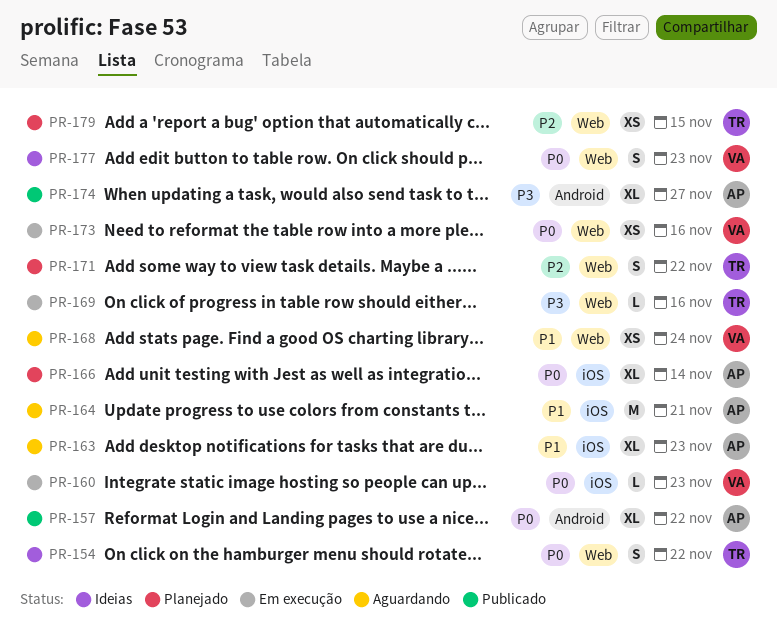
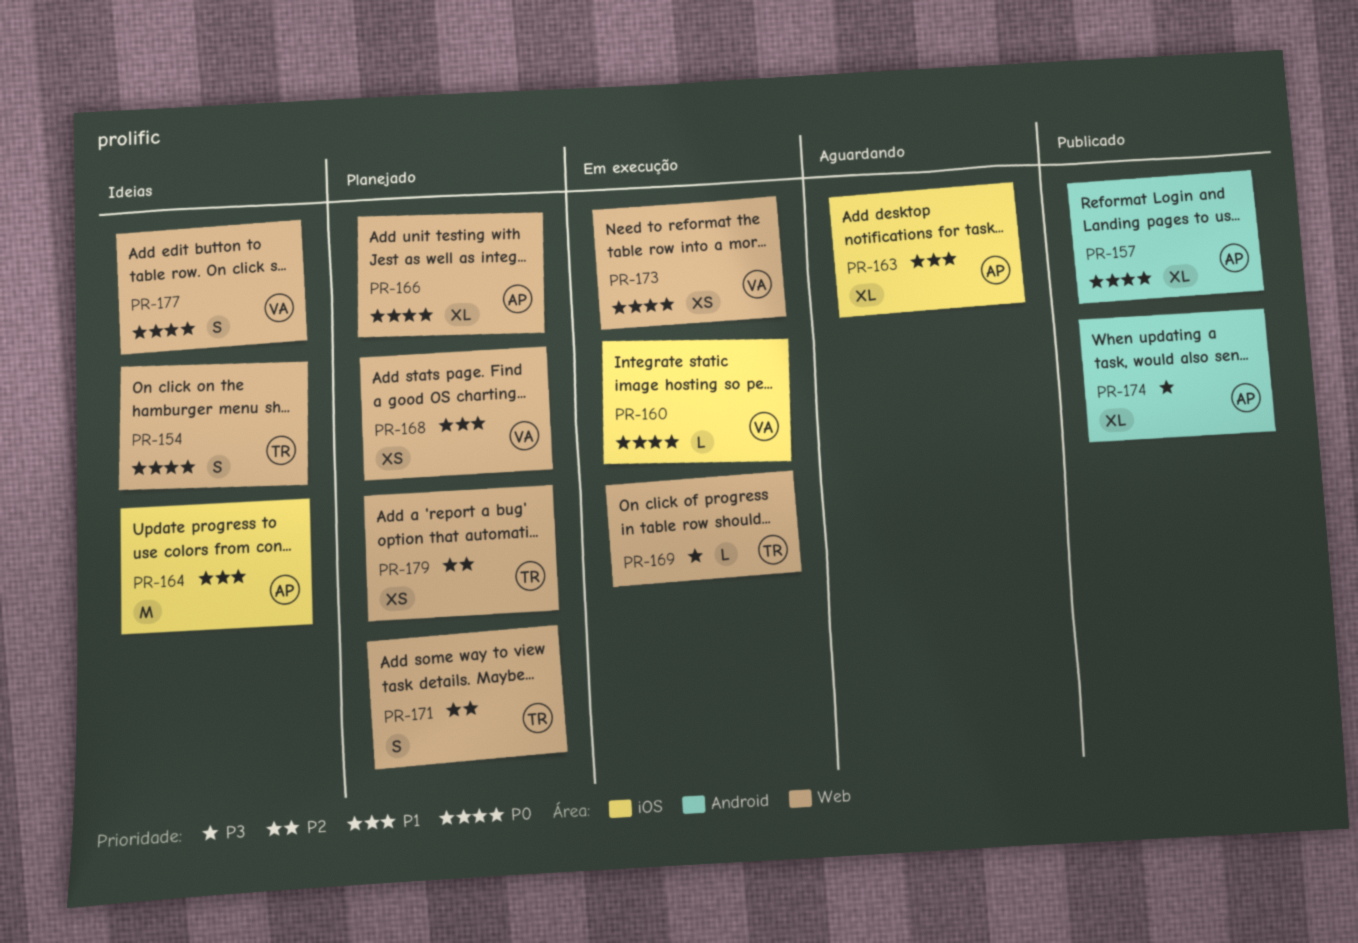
PR-164, status: Aguardando -> Ideias
PR-166, label: iOS -> Web
PR-168, status: Aguardando -> Planejado

